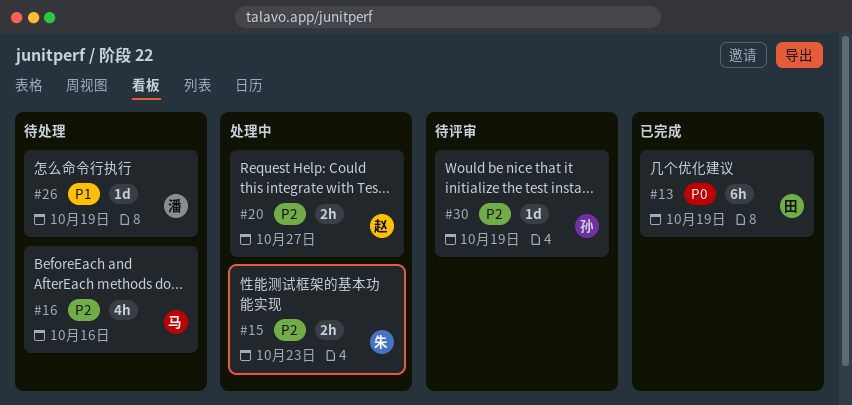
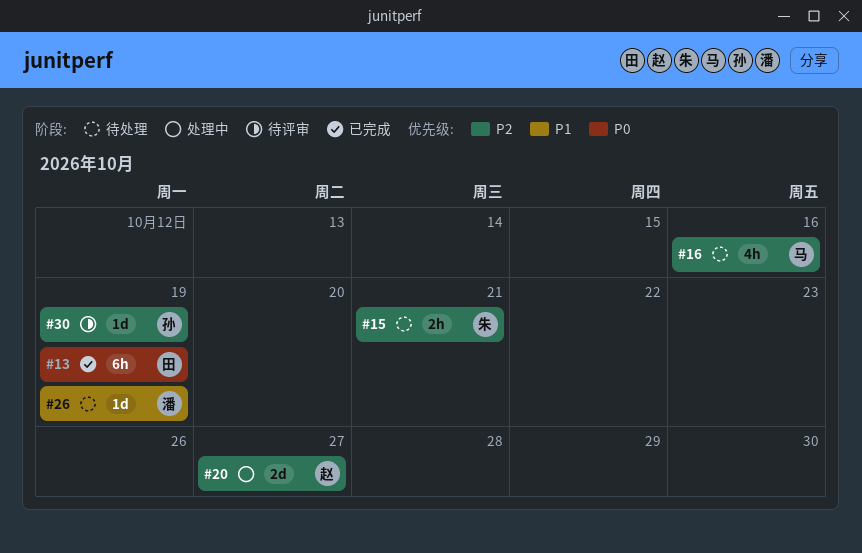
#15, status: 处理中 -> 待处理
#15, due: Oct 23 -> Oct 21
#20, estimate: 2h -> 2d

